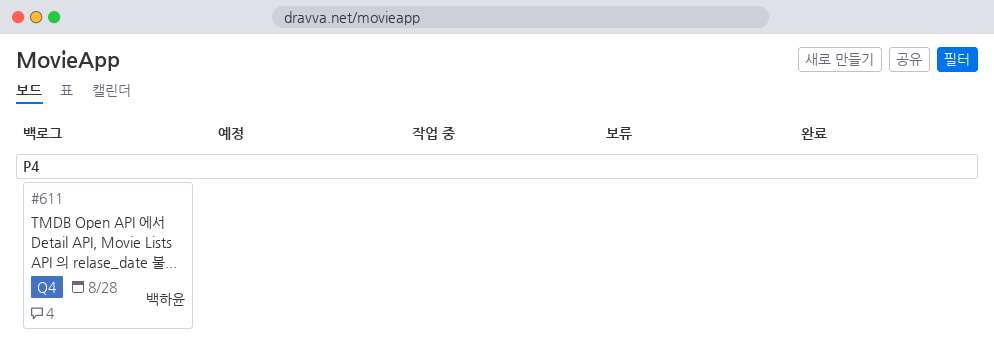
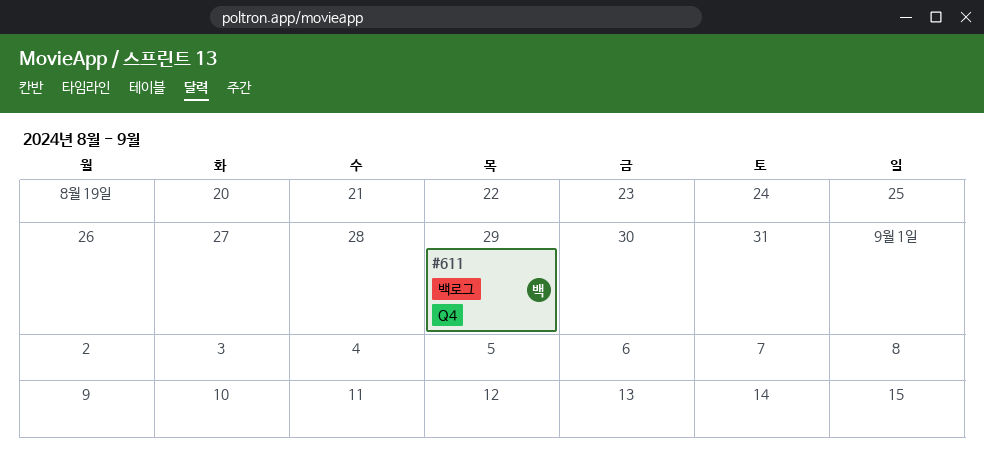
#611, due: Aug 28 -> Aug 29

